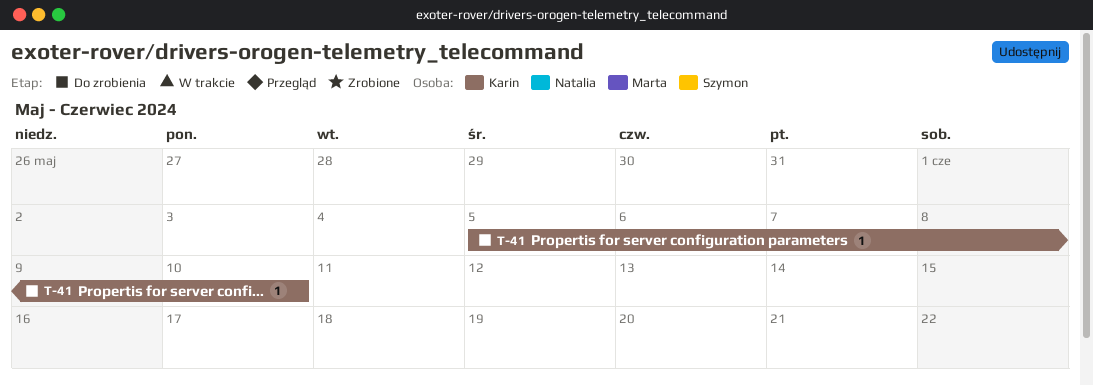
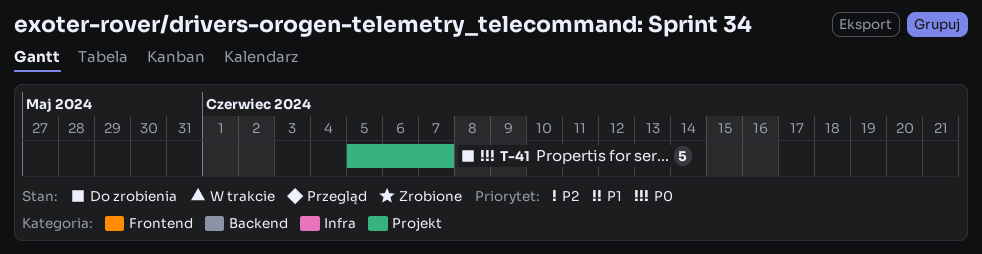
T-41, estimate: 1 -> 5
T-41, due: Jun 10 -> Jun 7

